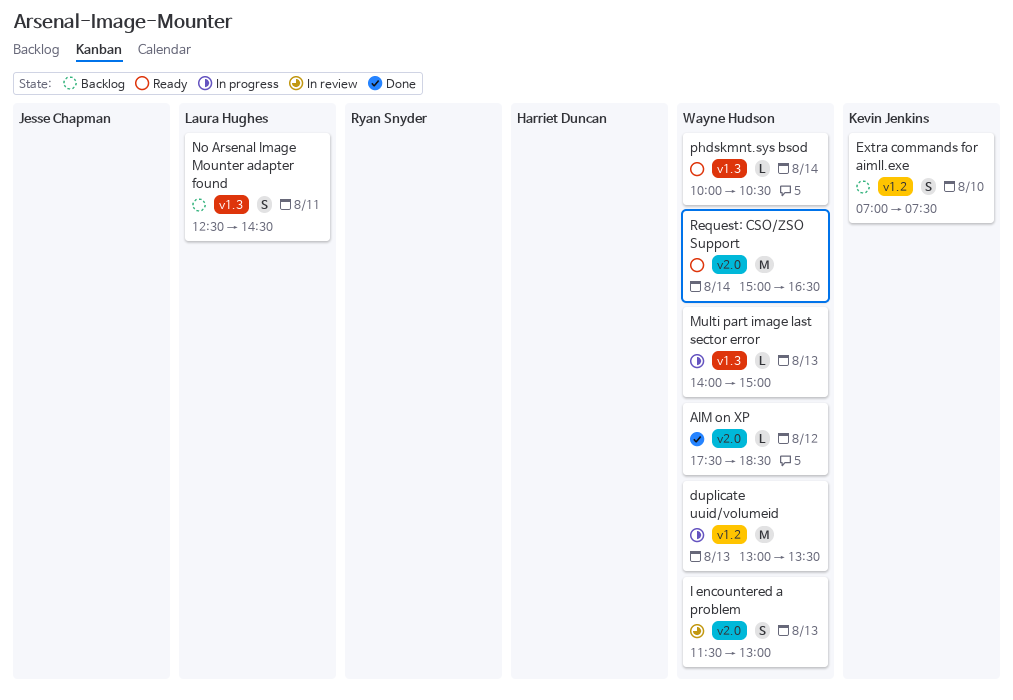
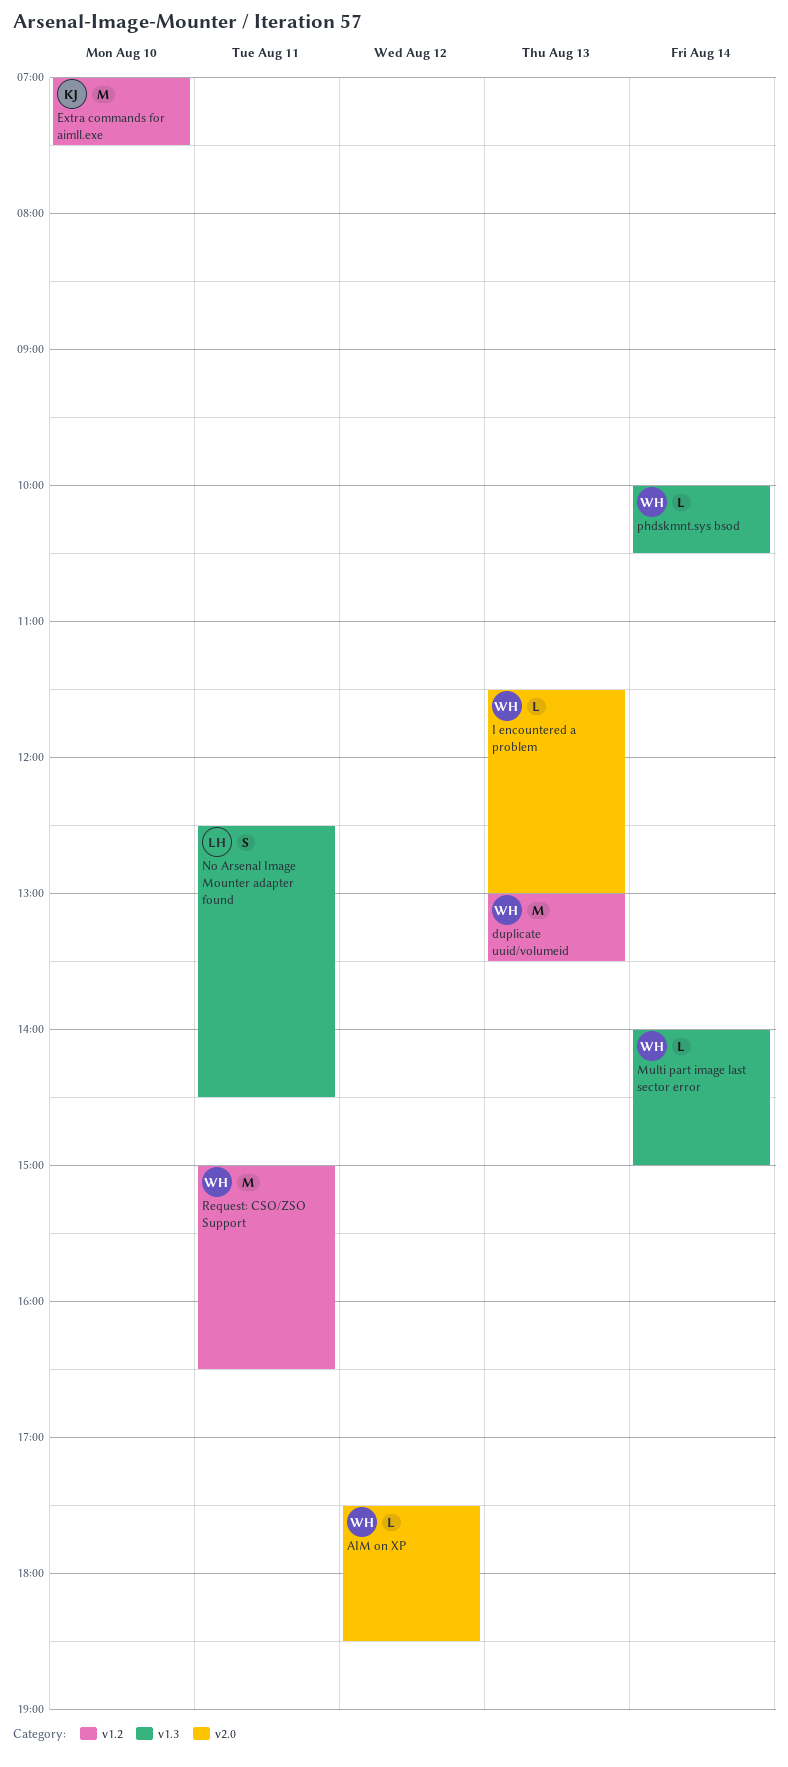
Extra commands for aimll.exe, estimate: S -> M
I encountered a problem, estimate: S -> L
Multi part image last sector error, day: Aug 13 -> Aug 14
Request: CSO/ZSO Support, label: v2.0 -> v1.2
Request: CSO/ZSO Support, day: Aug 14 -> Aug 11

